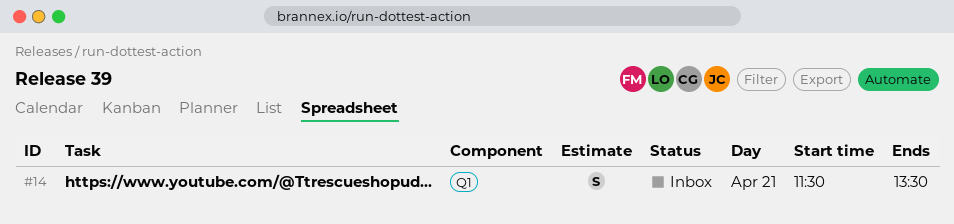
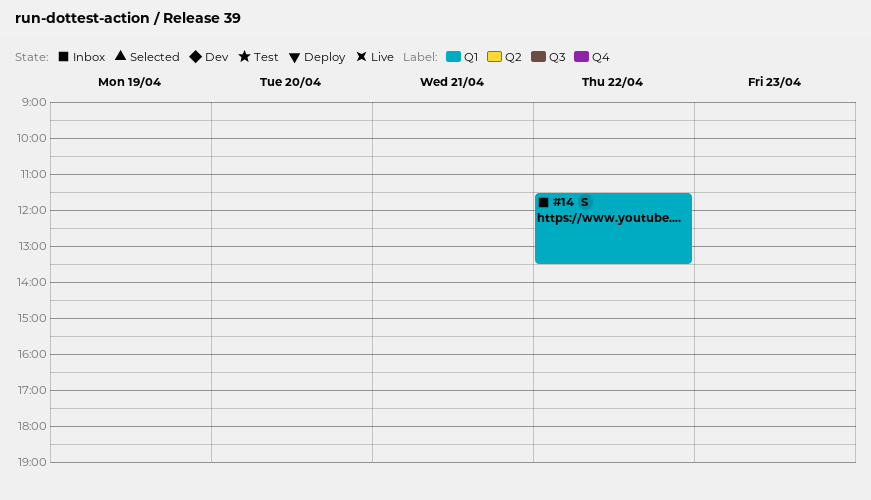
#14, day: Apr 21 -> Apr 22

